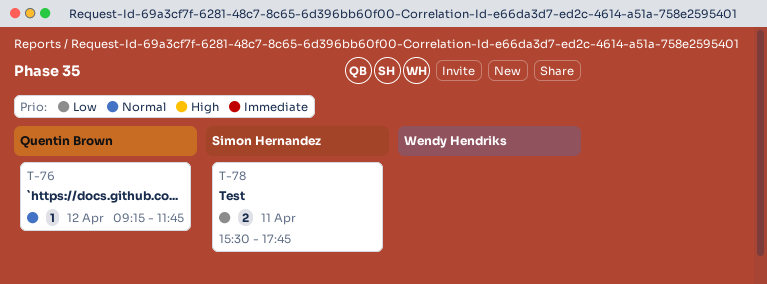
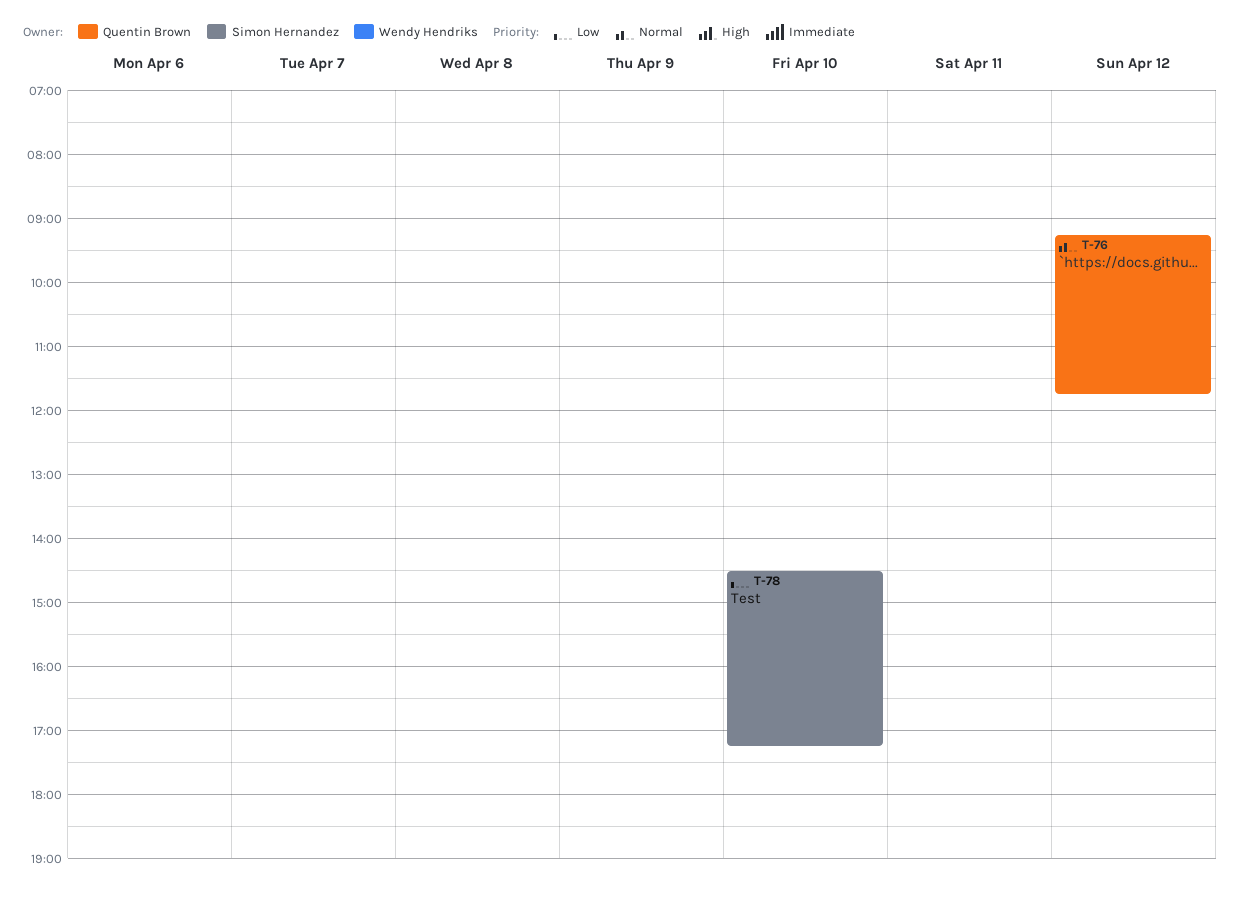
T-78, day: Apr 11 -> Apr 10
T-78, begins: 15:30 -> 14:30
T-78, ends: 17:45 -> 17:15

